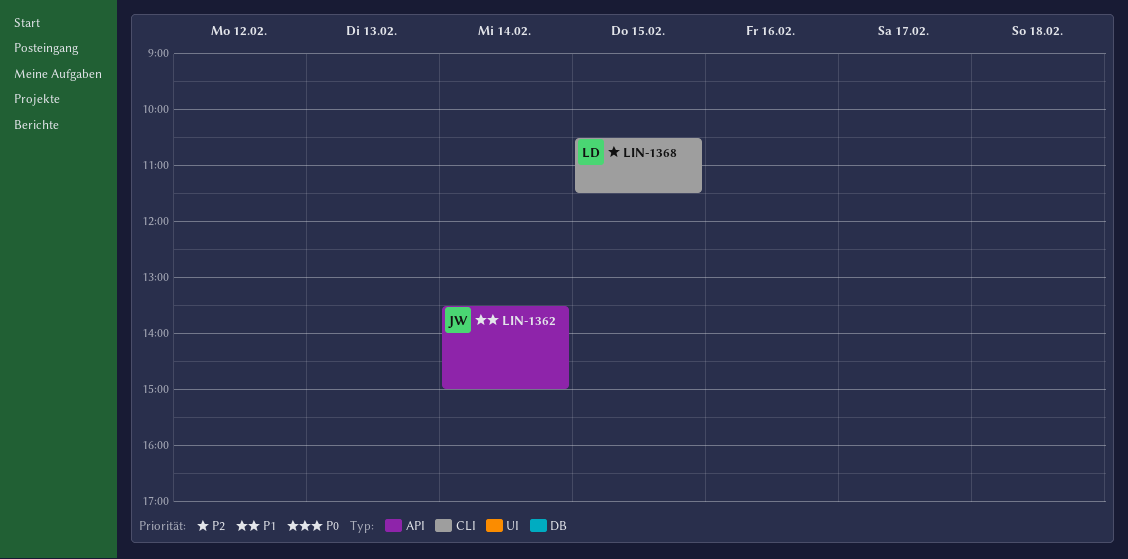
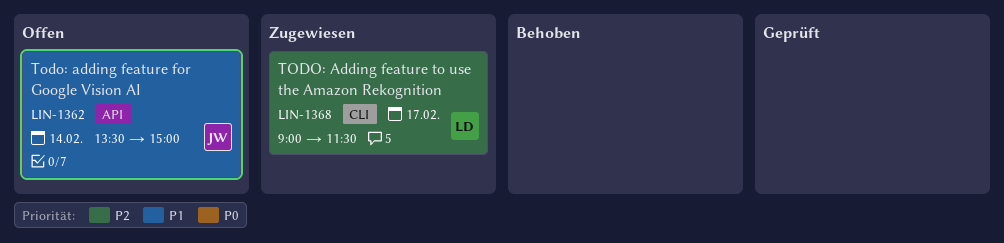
LIN-1368, day: Feb 15 -> Feb 17
LIN-1368, begins: 10:30 -> 09:00

